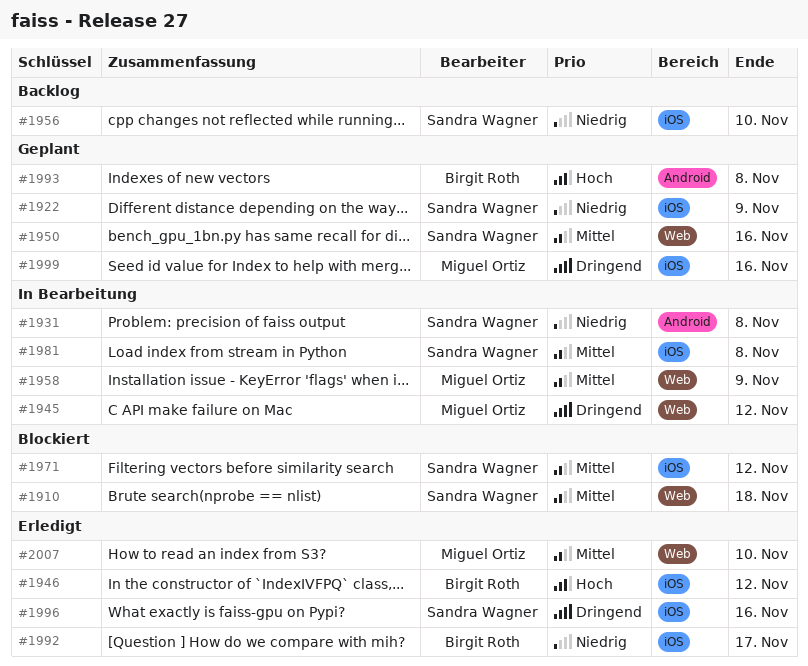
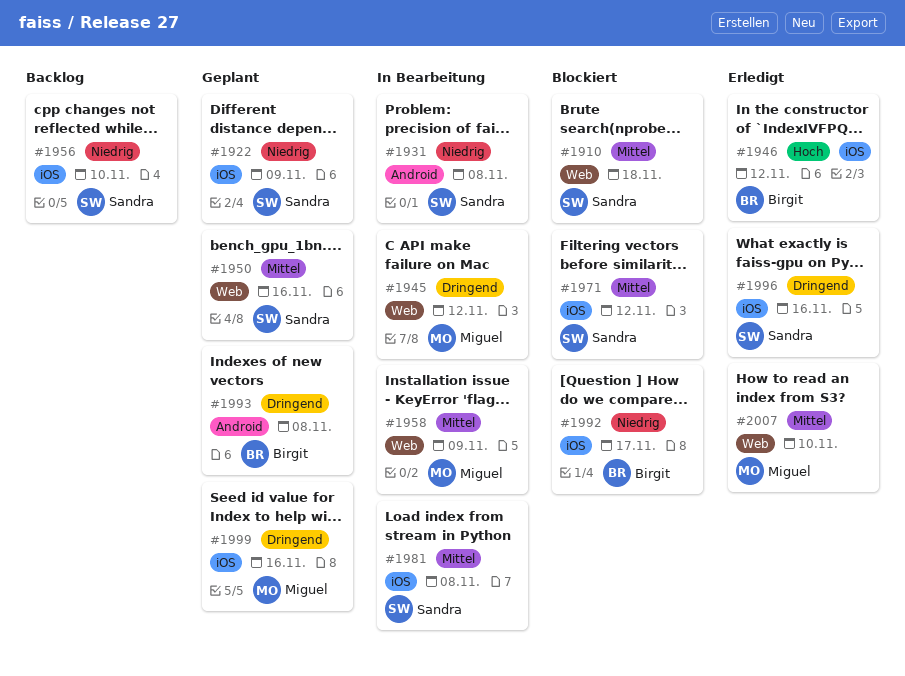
#1992, status: Erledigt -> Blockiert
#1993, priority: Hoch -> Dringend

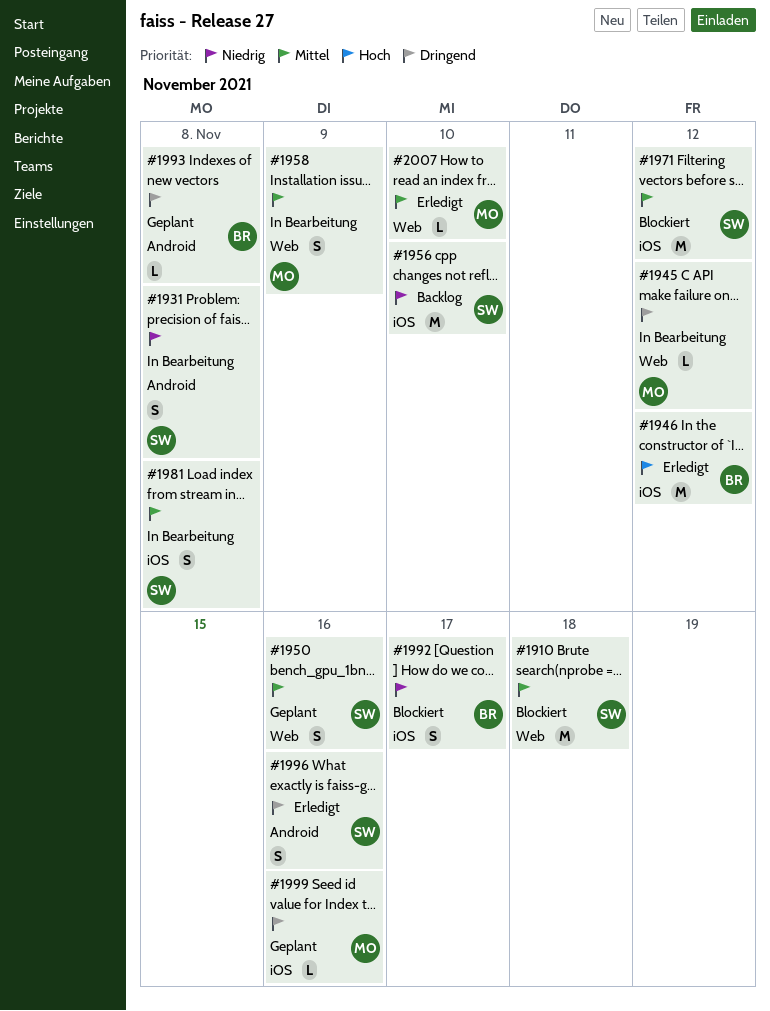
#1922: present -> none
#1996, label: iOS -> Android

